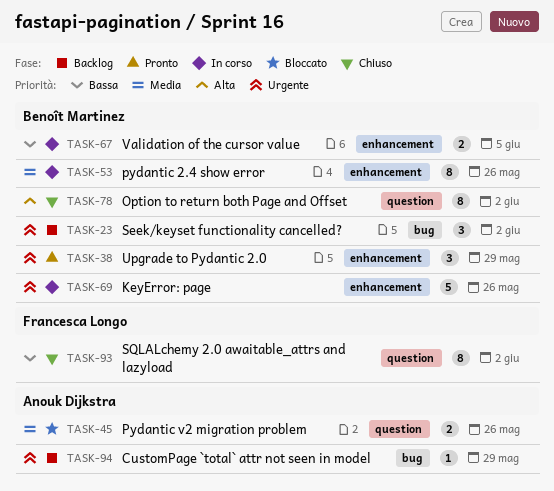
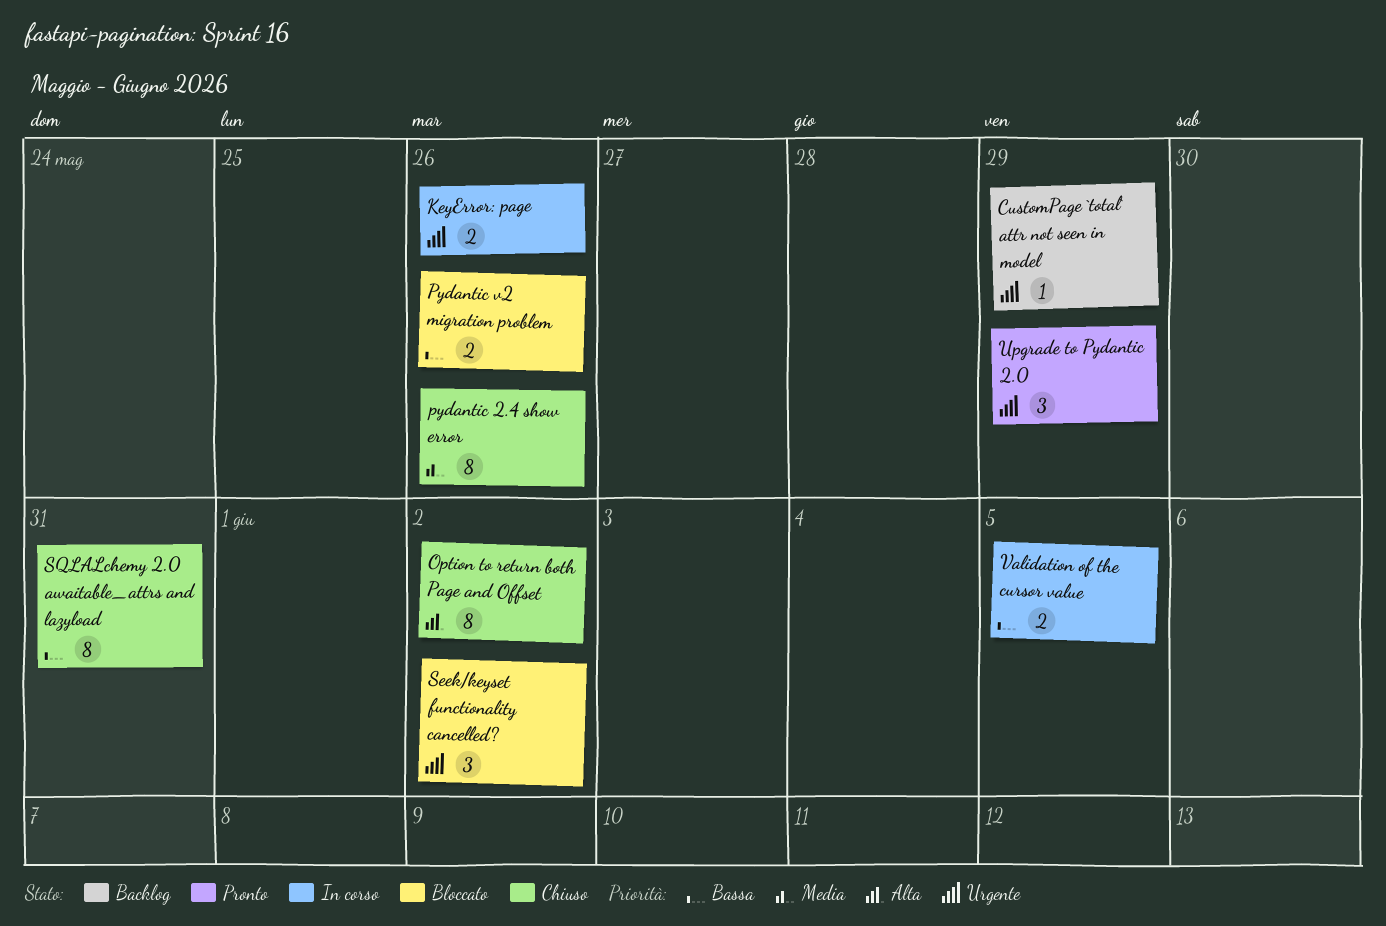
KeyError: page, estimate: 5 -> 2
pydantic 2.4 show error, status: In corso -> Chiuso
Pydantic v2 migration problem, priority: Media -> Bassa
Seek/keyset functionality cancelled?, status: Backlog -> Bloccato
SQLALchemy 2.0 awaitable_attrs and lazyload, due: Jun 2 -> May 31

